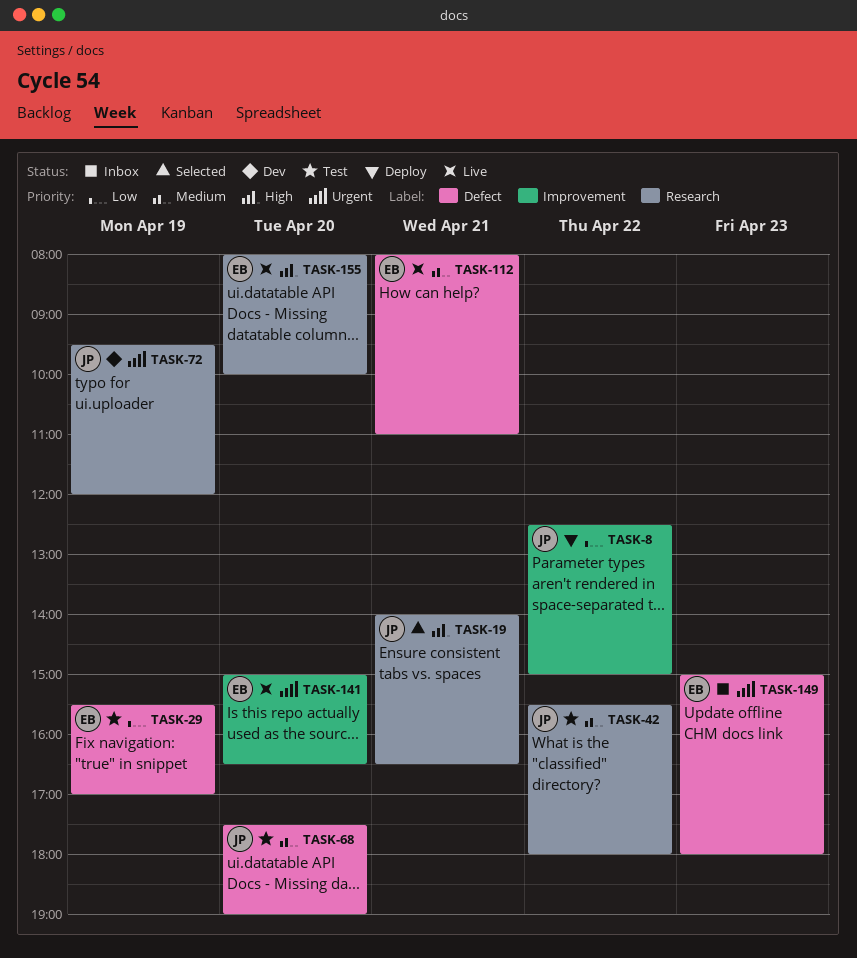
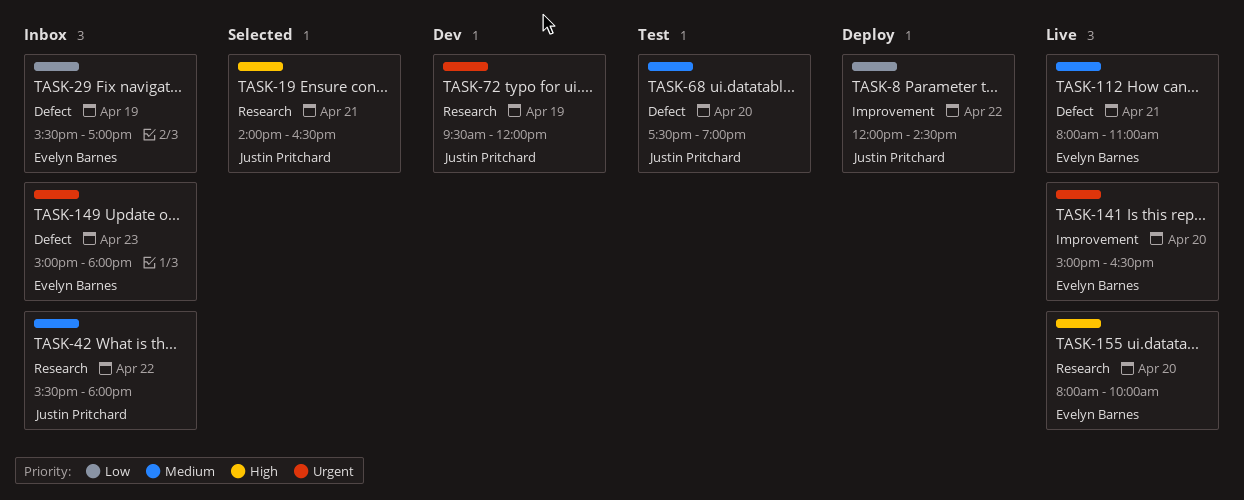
TASK-8, begins: 12:30 -> 12:00
TASK-8, ends: 15:00 -> 14:30
TASK-29, status: Test -> Inbox
TASK-42, status: Test -> Inbox

